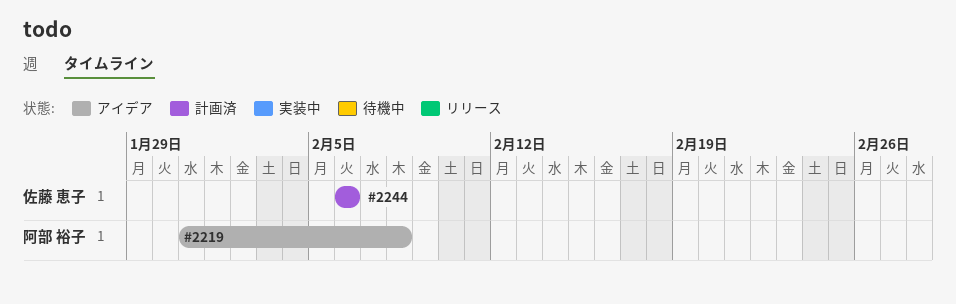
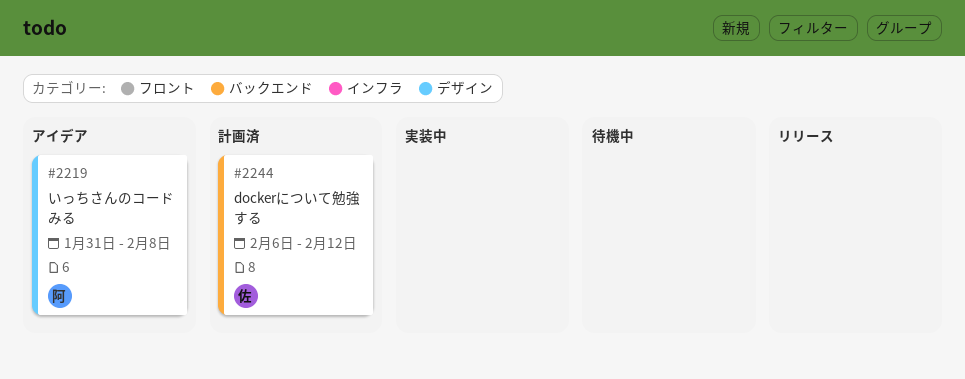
#2244, due: Feb 6 -> Feb 12

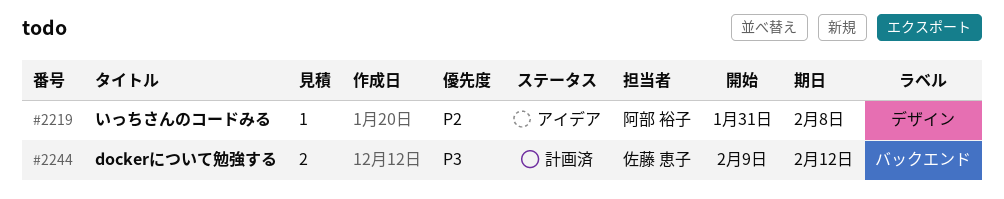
#2244, start: Feb 6 -> Feb 9

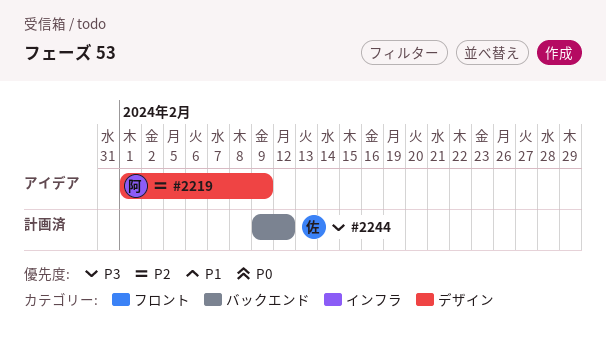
#2219, start: Jan 31 -> Feb 1
#2219, due: Feb 8 -> Feb 9

